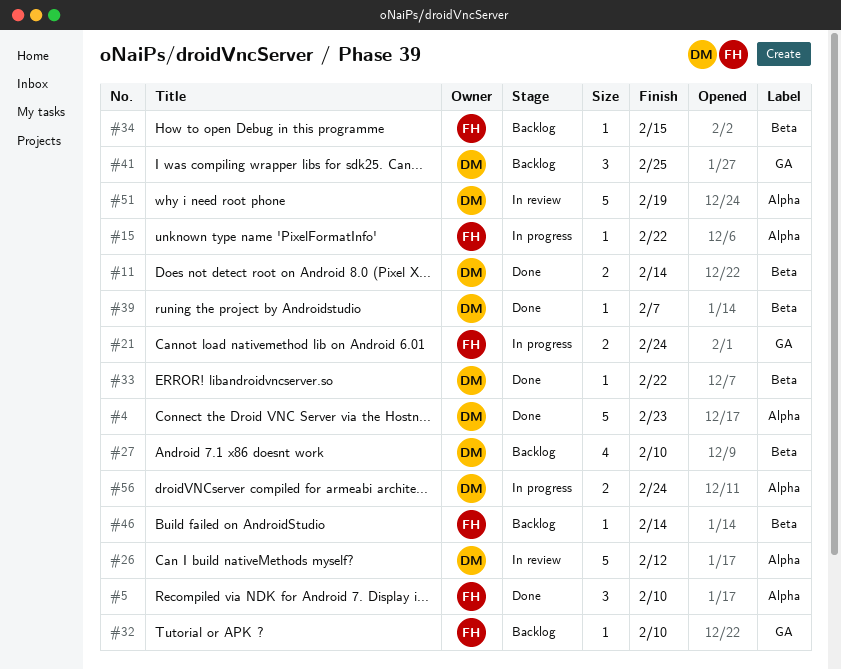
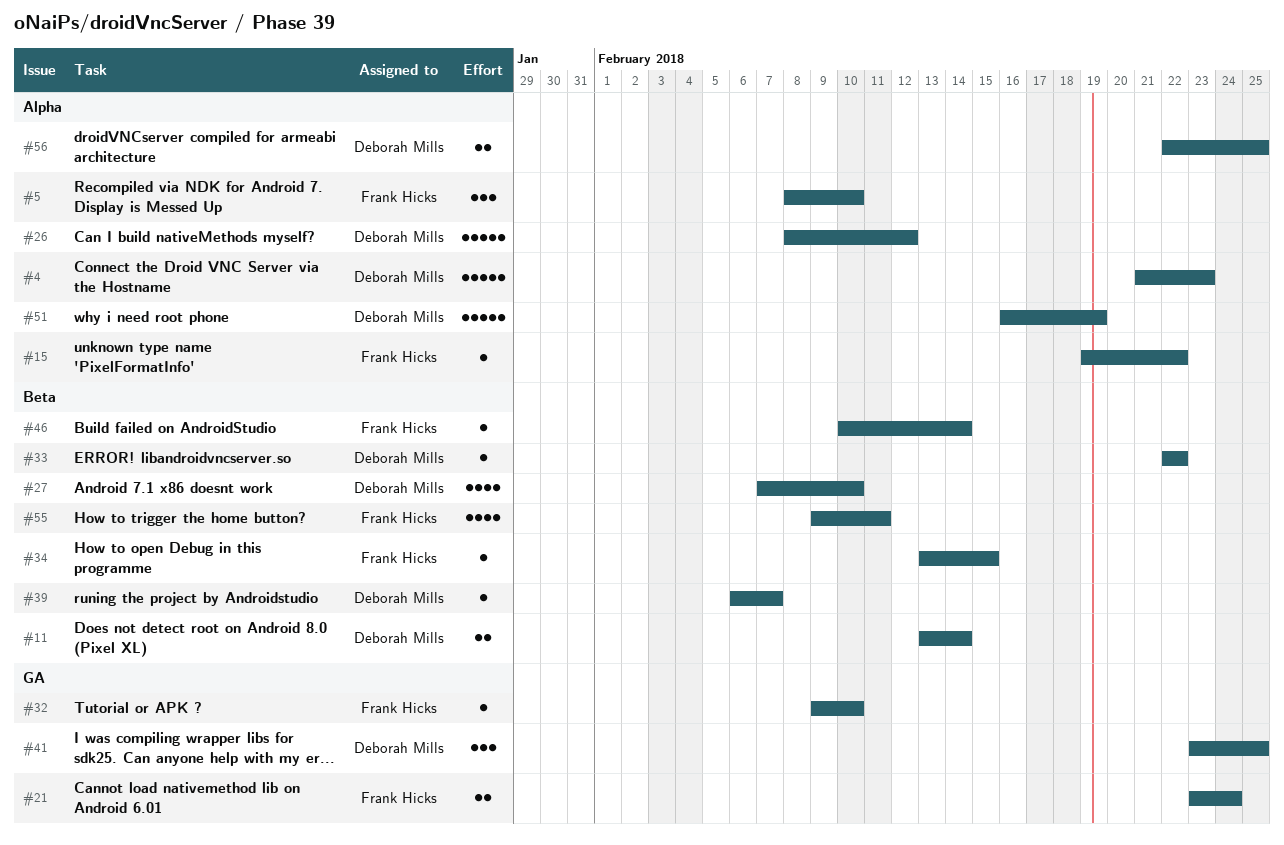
#55: none -> present
#56, due: Feb 24 -> Feb 25

